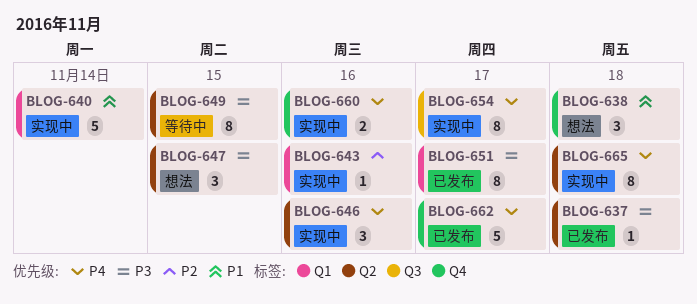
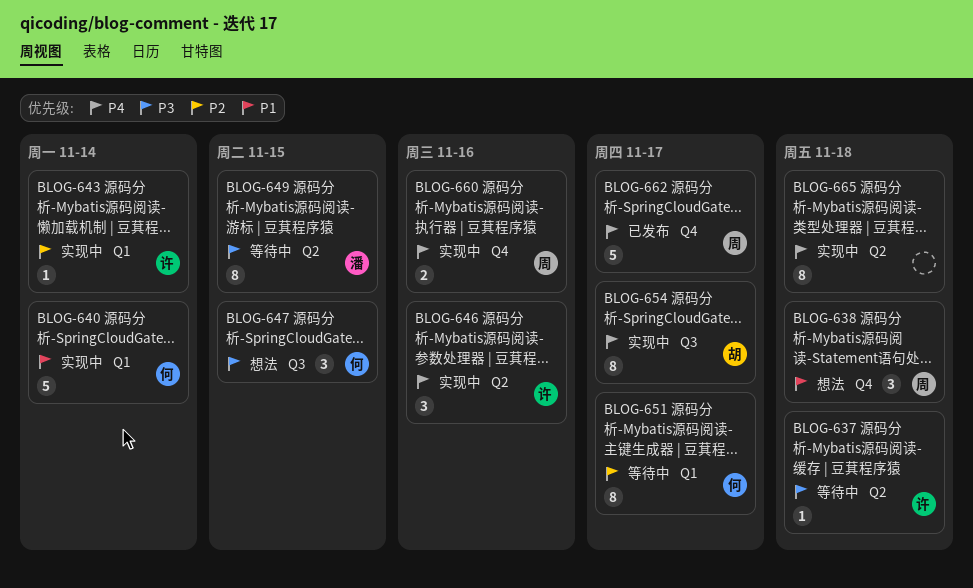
BLOG-637, status: 已发布 -> 等待中
BLOG-643, due: Nov 16 -> Nov 14
BLOG-647, label: Q2 -> Q3
BLOG-651, status: 已发布 -> 等待中
BLOG-651, priority: P3 -> P2

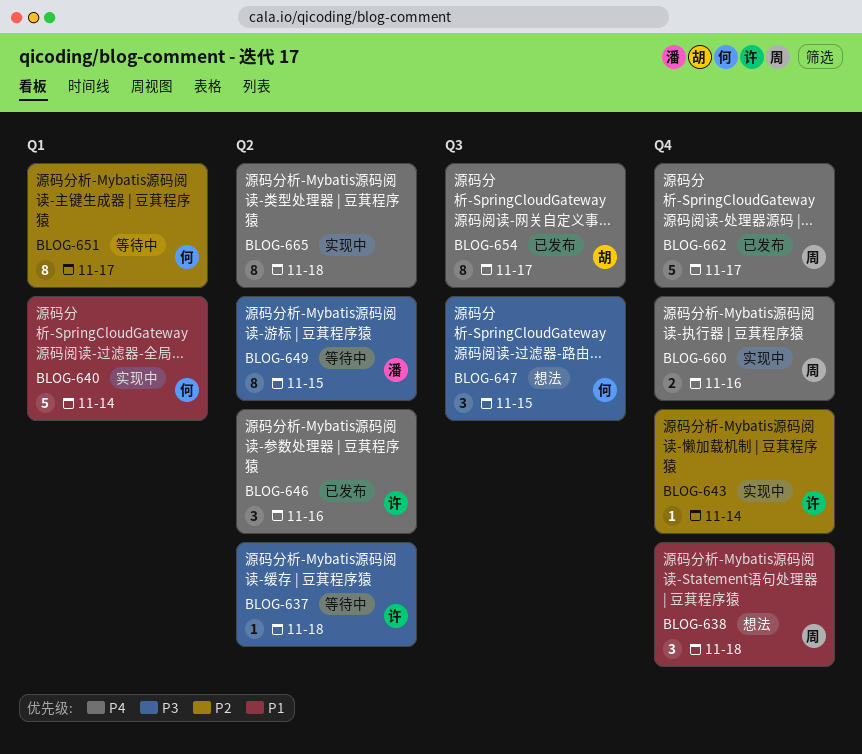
BLOG-643, label: Q1 -> Q4
BLOG-646, status: 实现中 -> 已发布
BLOG-654, status: 实现中 -> 已发布

